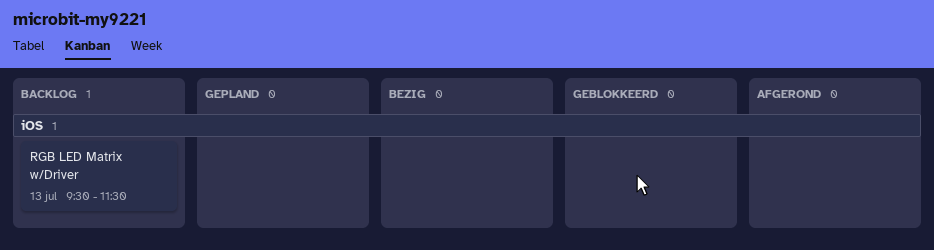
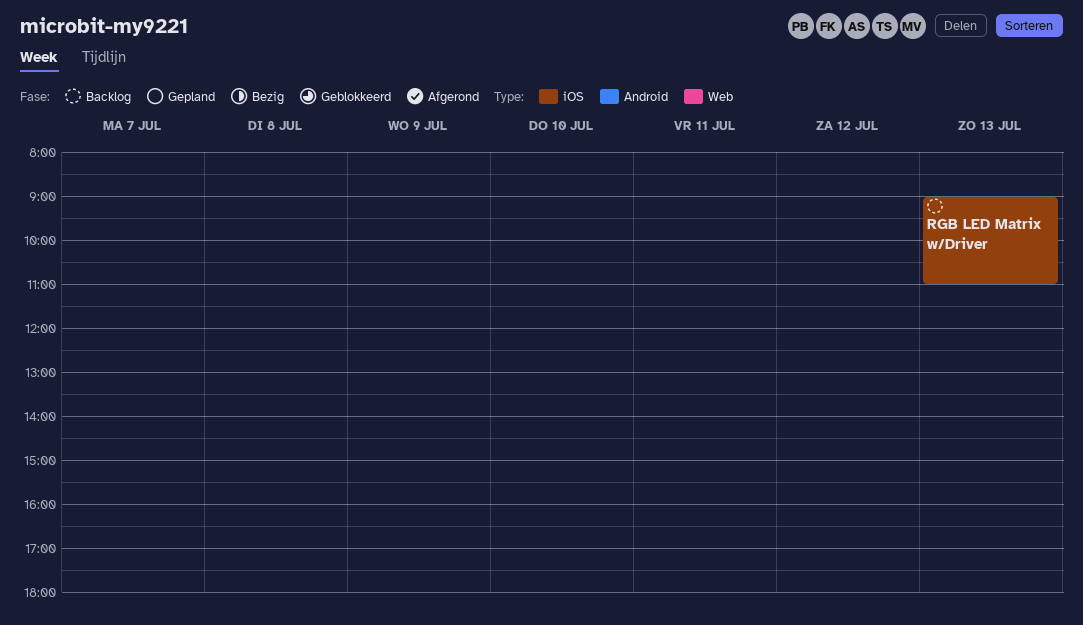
RGB LED Matrix w/Driver, begins: 09:30 -> 09:00
RGB LED Matrix w/Driver, ends: 11:30 -> 11:00

